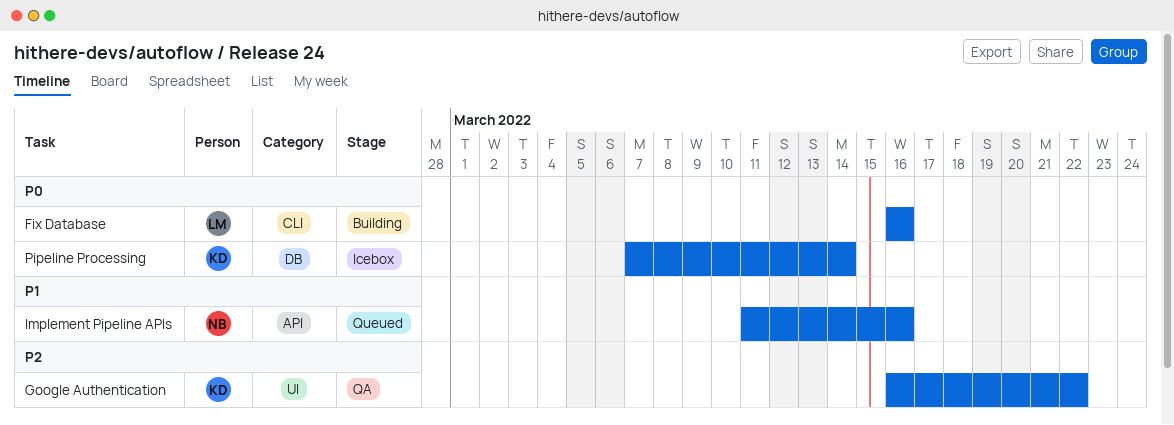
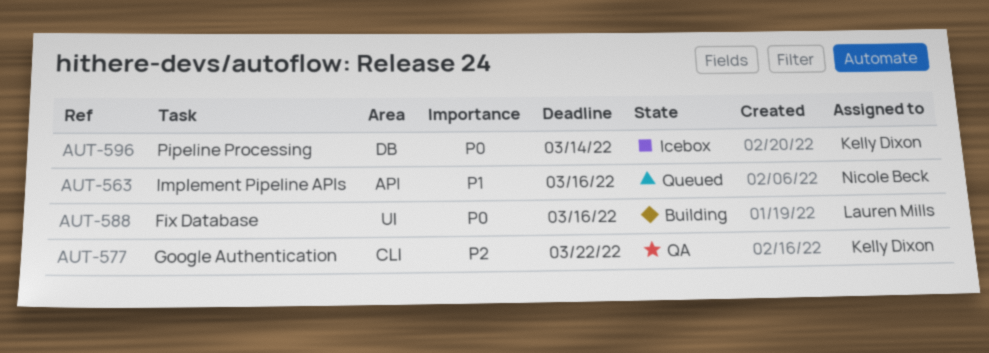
Fix Database, label: CLI -> UI
Google Authentication, label: UI -> CLI

